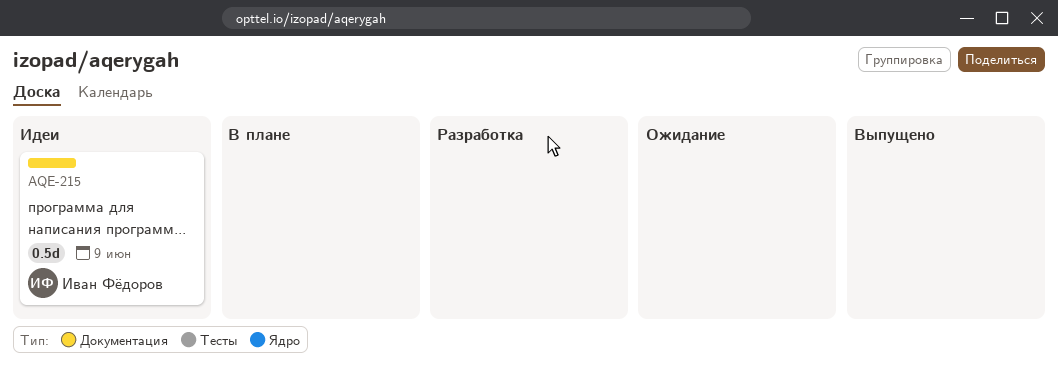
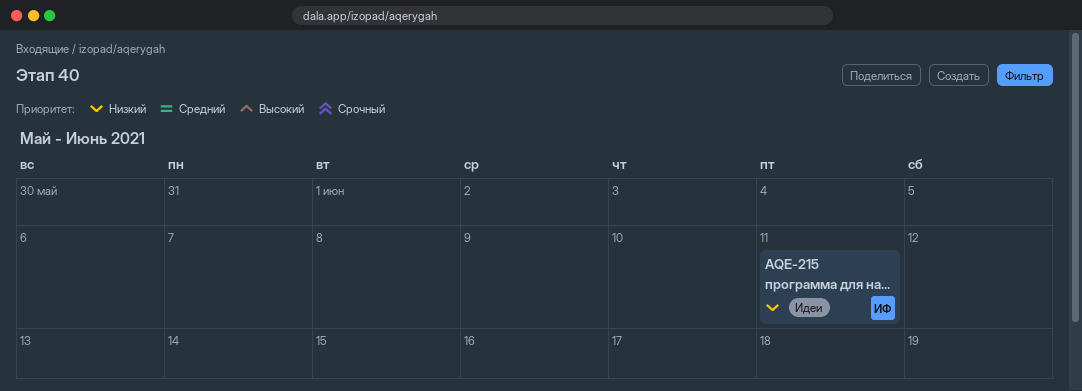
AQE-215, due: Jun 9 -> Jun 11

